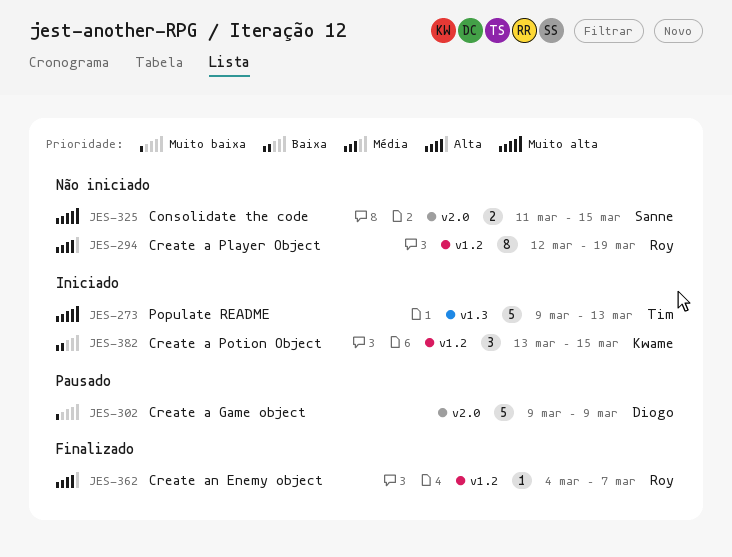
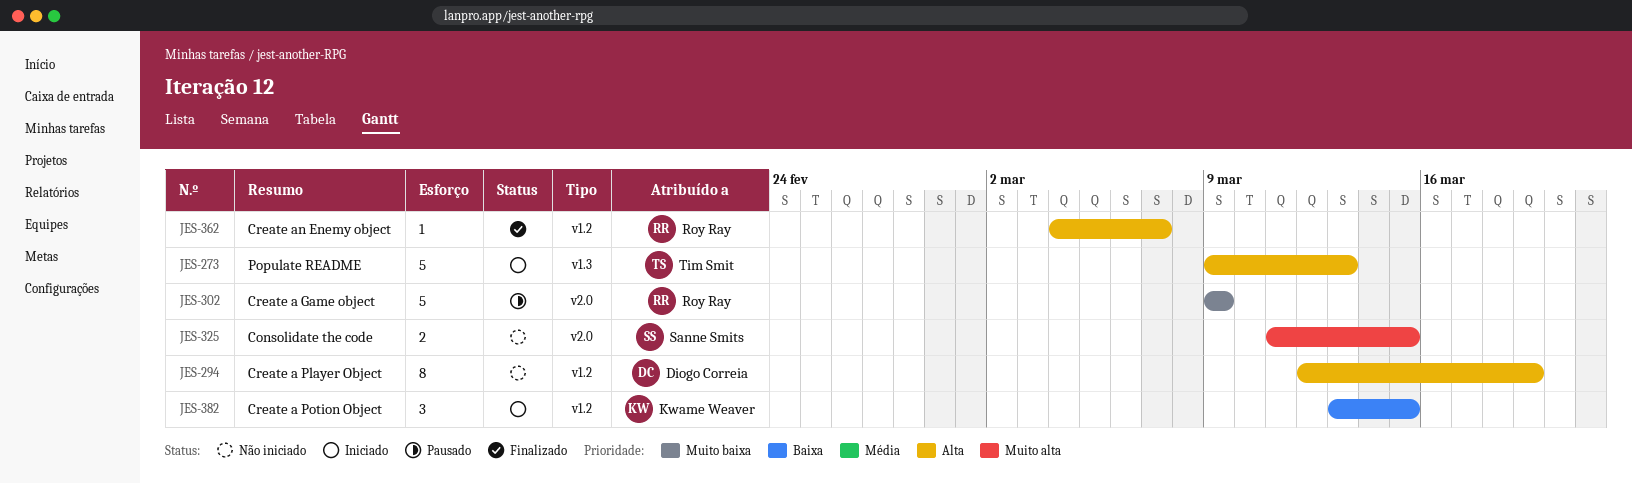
JES-273, priority: Muito alta -> Alta
JES-294, owner: Roy Ray -> Diogo Correia
JES-302, owner: Diogo Correia -> Roy Ray

